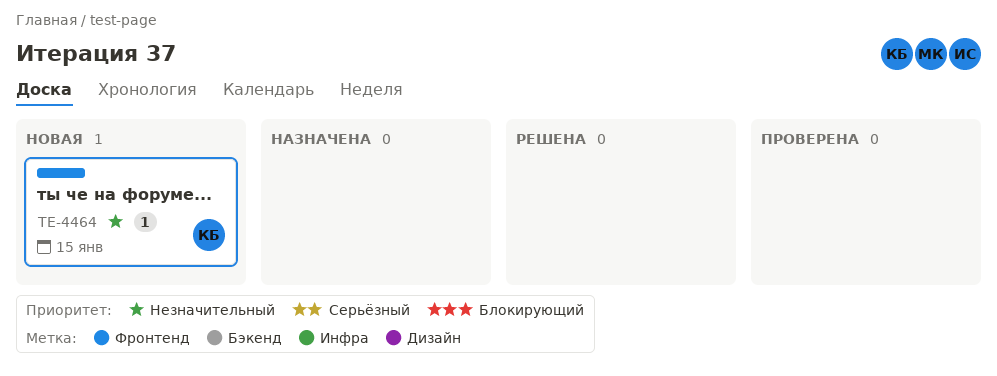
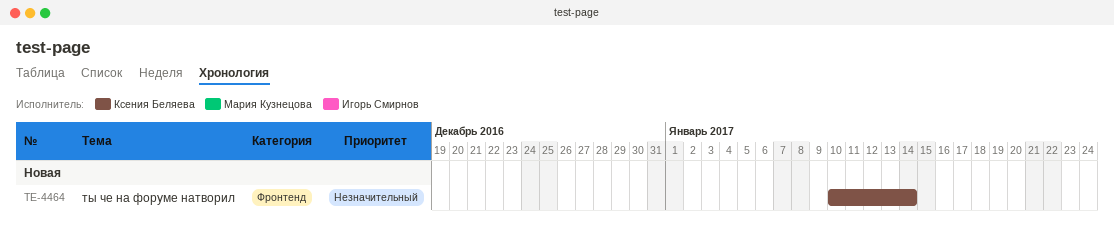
TE-4464, due: Jan 15 -> Jan 14

